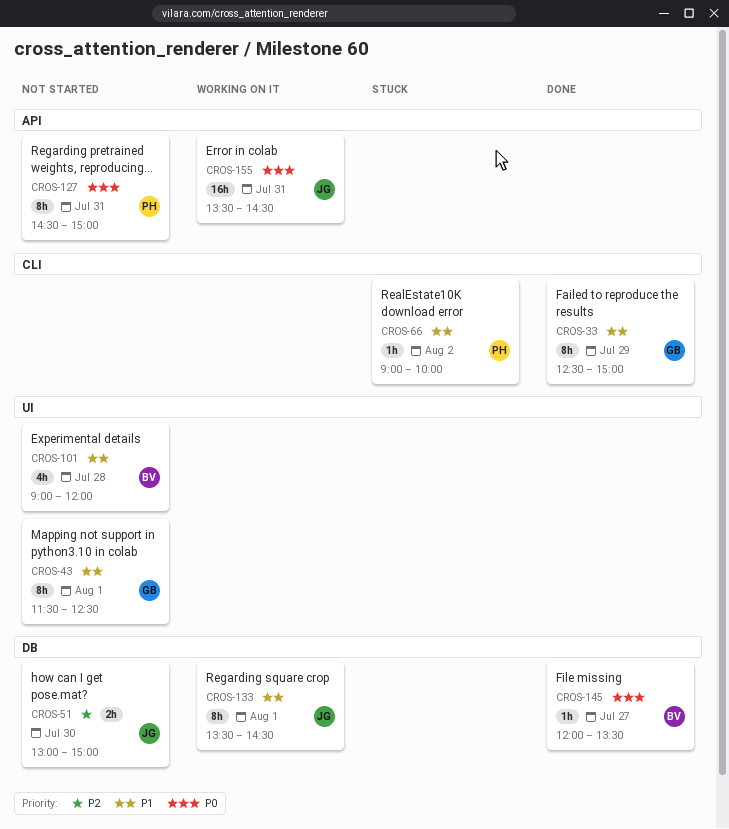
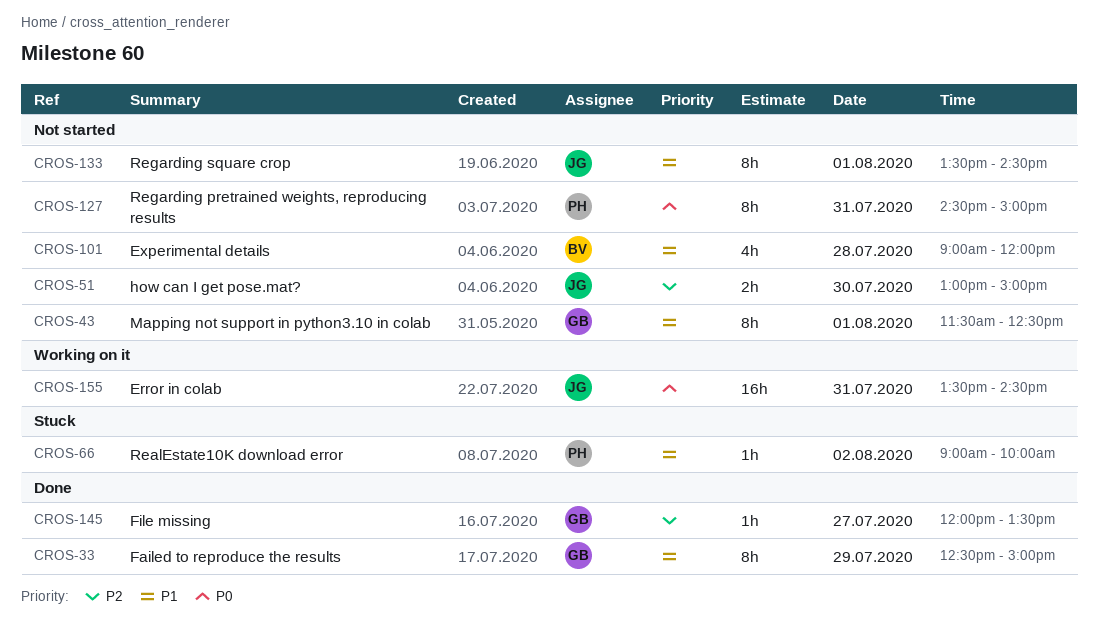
CROS-133, status: Working on it -> Not started
CROS-145, owner: BV -> GB
CROS-145, priority: P0 -> P2

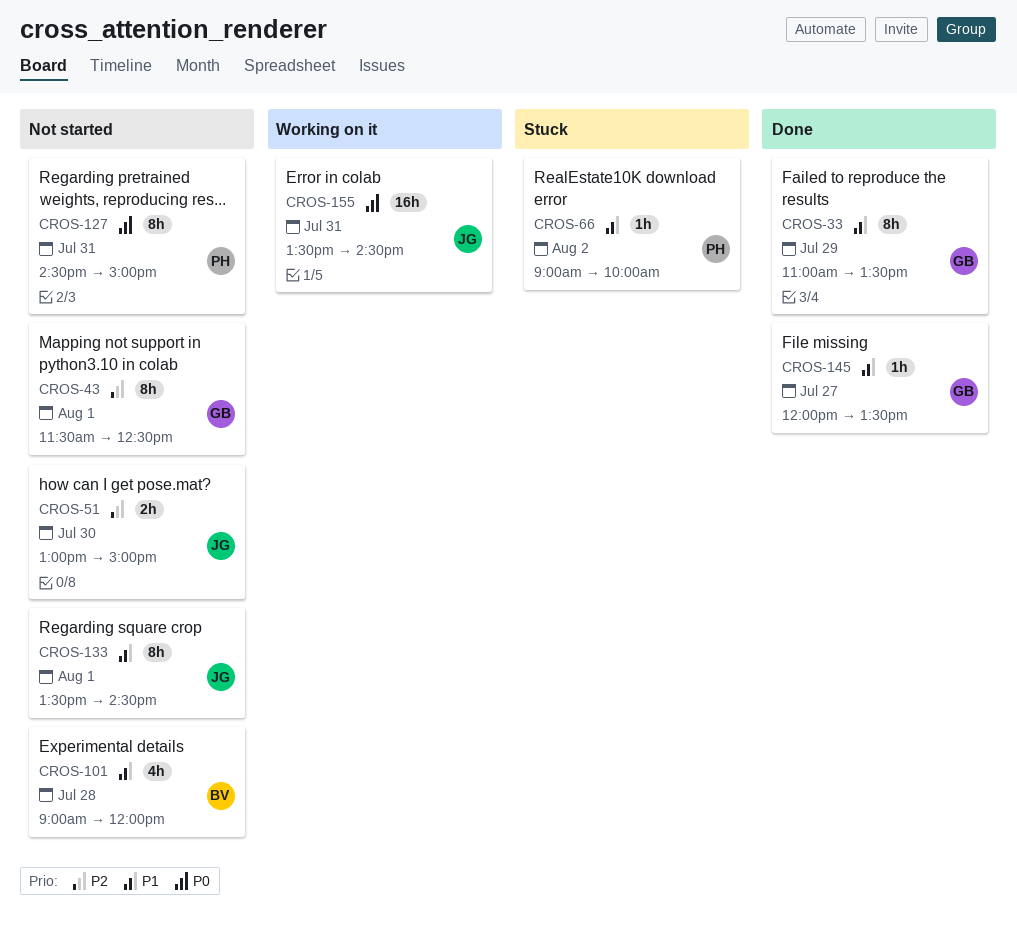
CROS-33, begins: 12:30 -> 11:00
CROS-33, ends: 15:00 -> 13:30
CROS-43, priority: P1 -> P2
CROS-145, priority: P2 -> P1

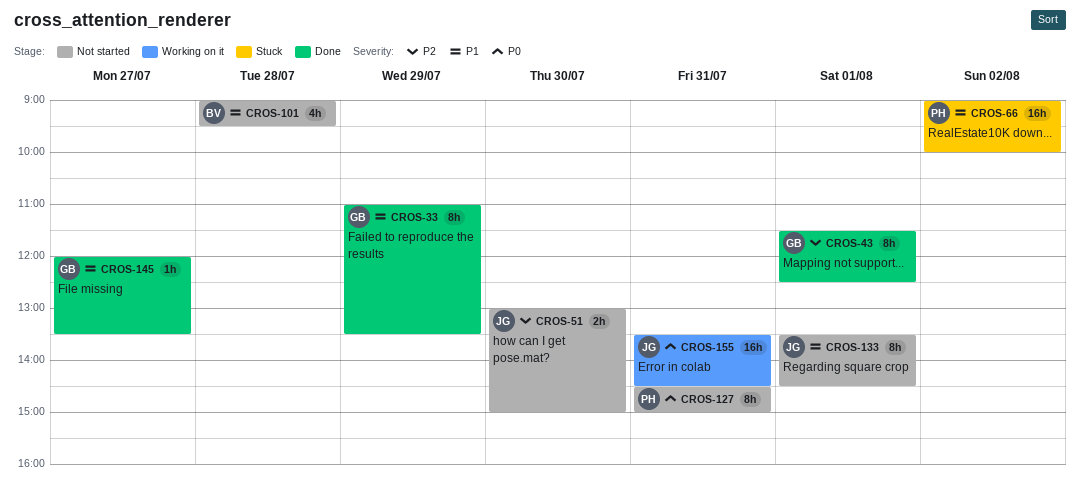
CROS-43, status: Not started -> Done
CROS-66, estimate: 1h -> 16h
CROS-101, ends: 12:00 -> 09:30

